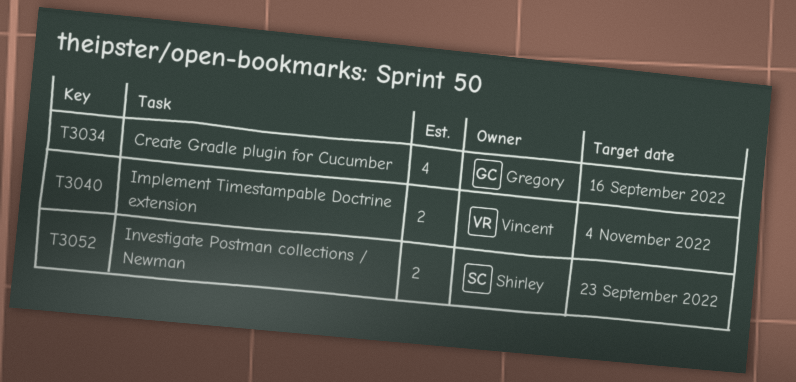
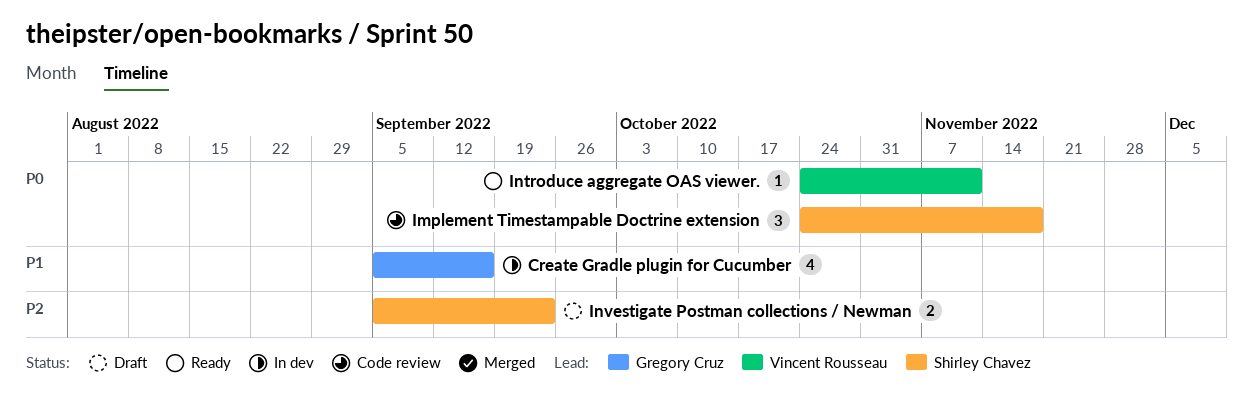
Implement Timestampable Doctrine extension, owner: Vincent Rousseau -> Shirley Chavez
Implement Timestampable Doctrine extension, estimate: 2 -> 3
Implement Timestampable Doctrine extension, due: Nov 4 -> Nov 18
Introduce aggregate OAS viewer.: none -> present

